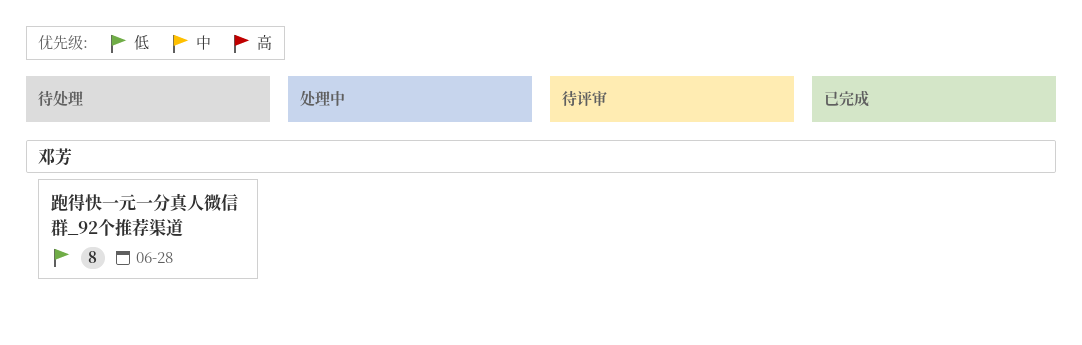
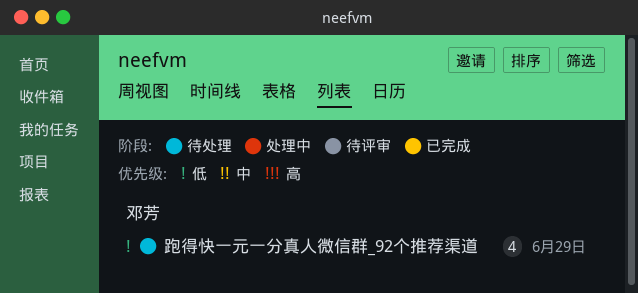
跑得快一元一分真人微信群_92个推荐渠道, estimate: 8 -> 4
跑得快一元一分真人微信群_92个推荐渠道, due: Jun 28 -> Jun 29

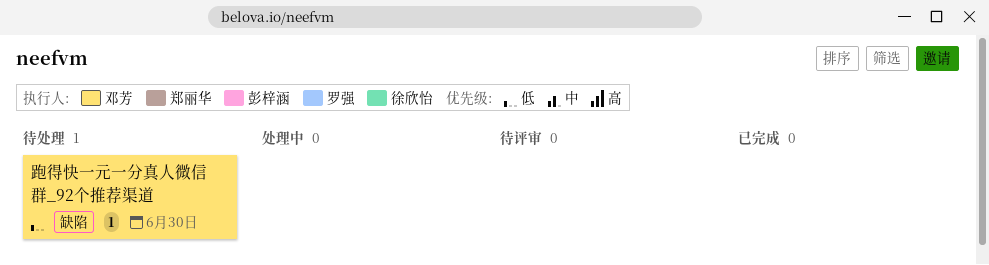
跑得快一元一分真人微信群_92个推荐渠道, estimate: 4 -> 1
跑得快一元一分真人微信群_92个推荐渠道, due: Jun 29 -> Jun 30

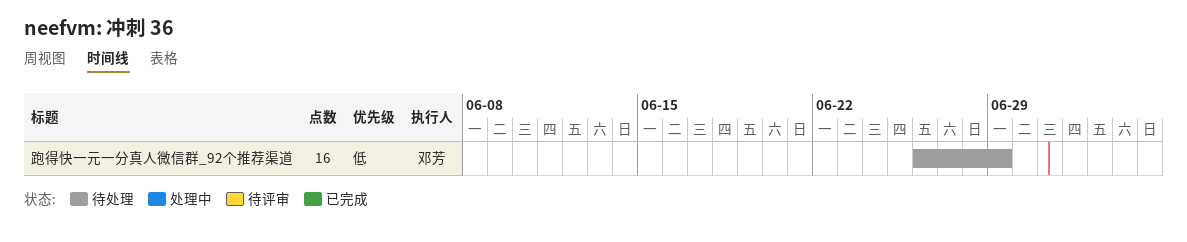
跑得快一元一分真人微信群_92个推荐渠道, estimate: 1 -> 16
跑得快一元一分真人微信群_92个推荐渠道, due: Jun 30 -> Jun 29

